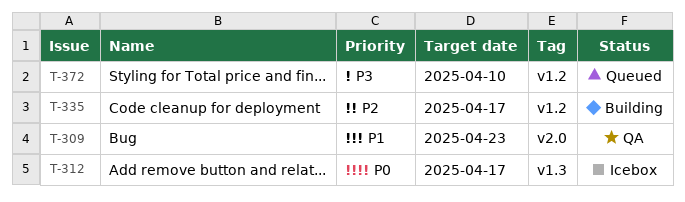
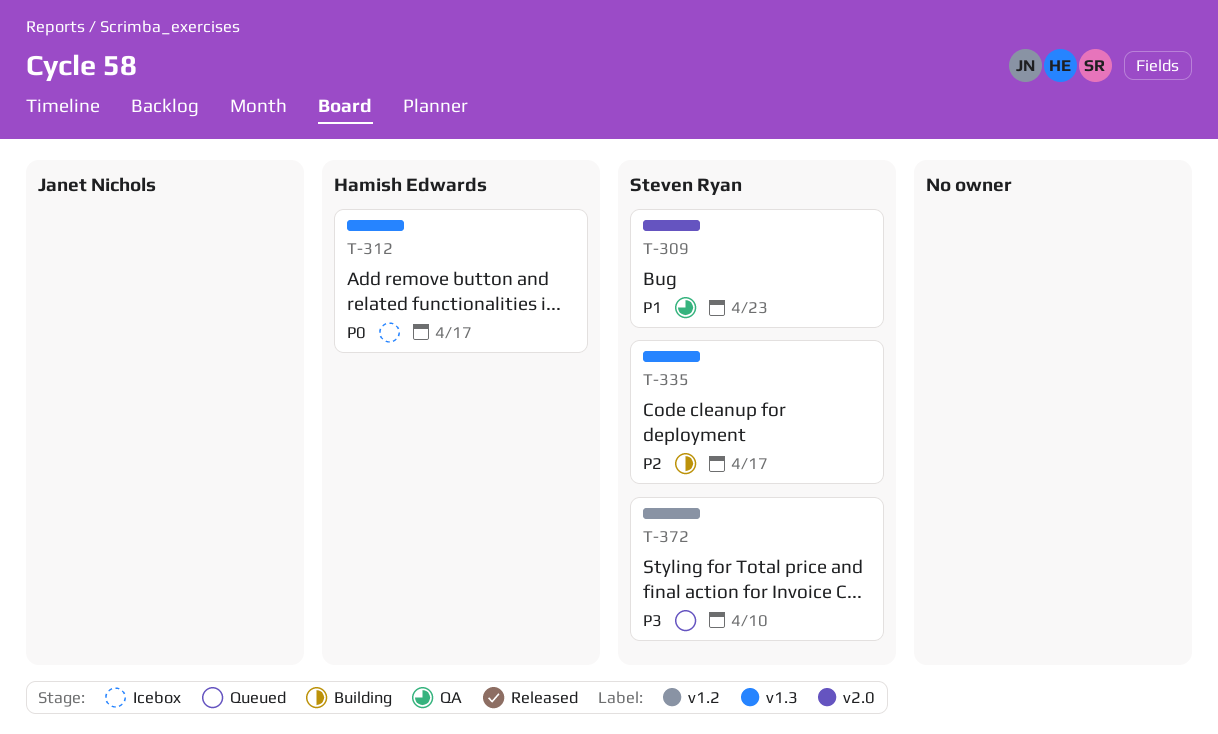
T-335, label: v1.2 -> v1.3

